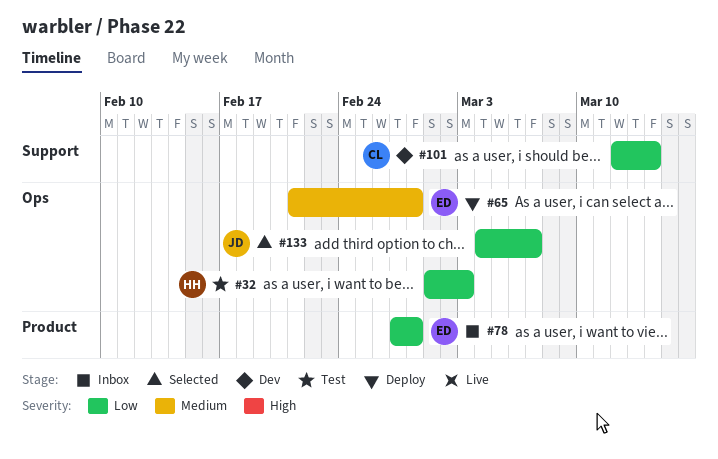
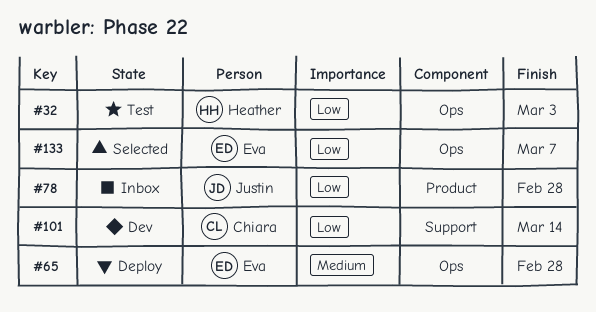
#78, owner: Eva -> Justin
#133, owner: Justin -> Eva

